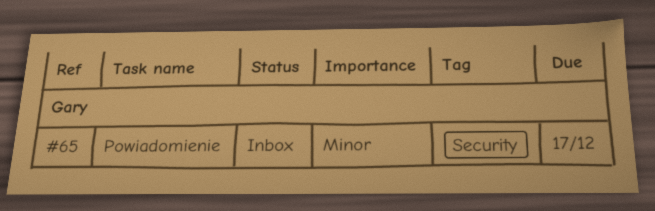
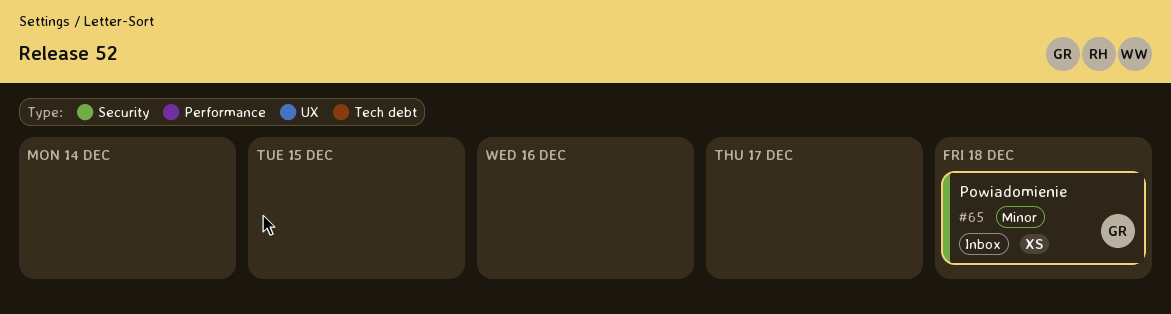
#65, due: Dec 17 -> Dec 18

